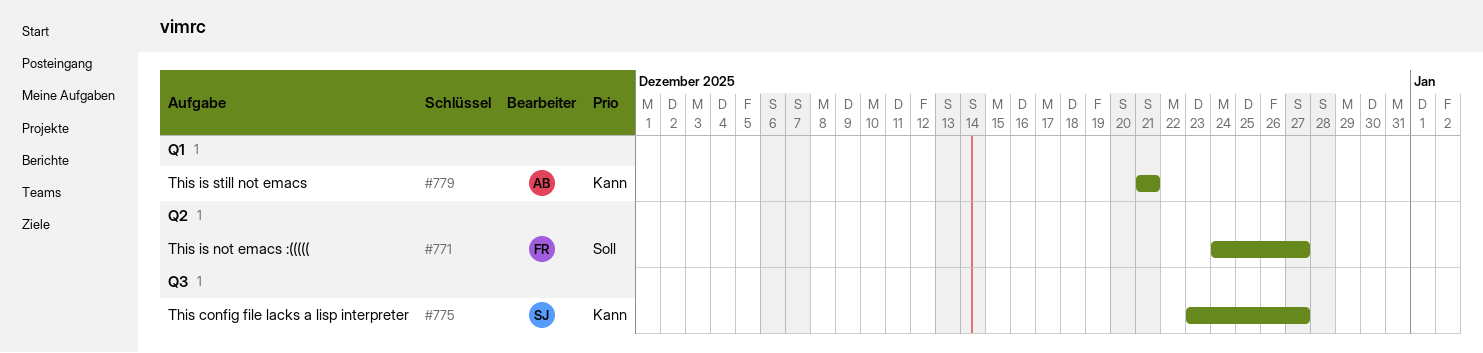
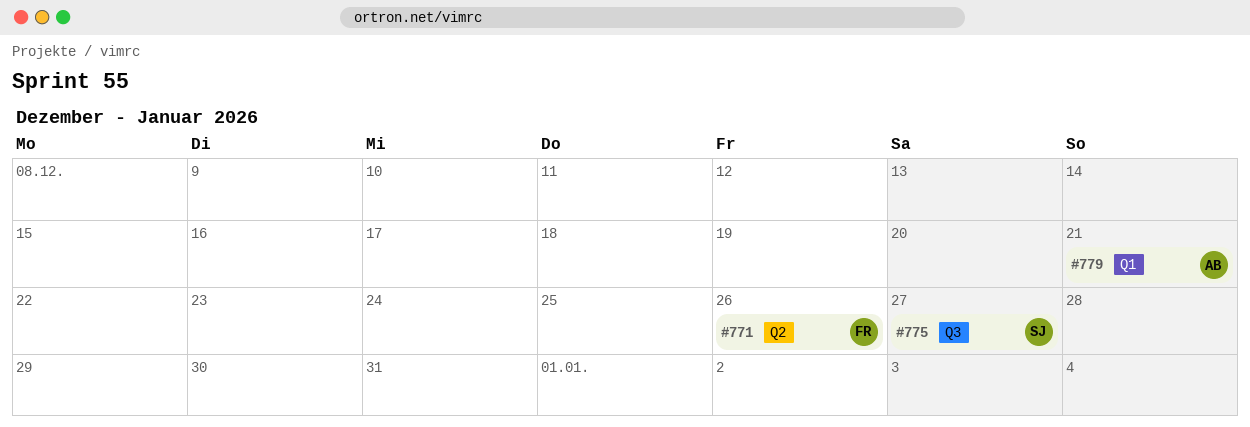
#771, due: Dec 27 -> Dec 26

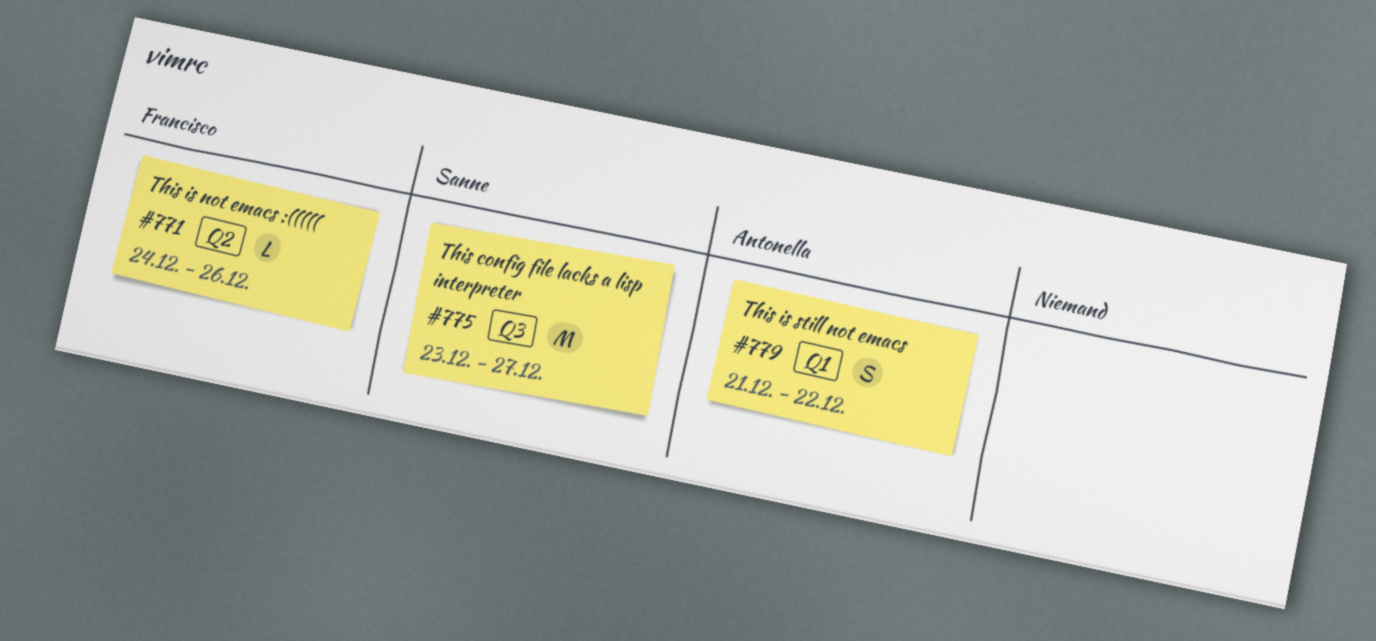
#779, due: Dec 21 -> Dec 22

